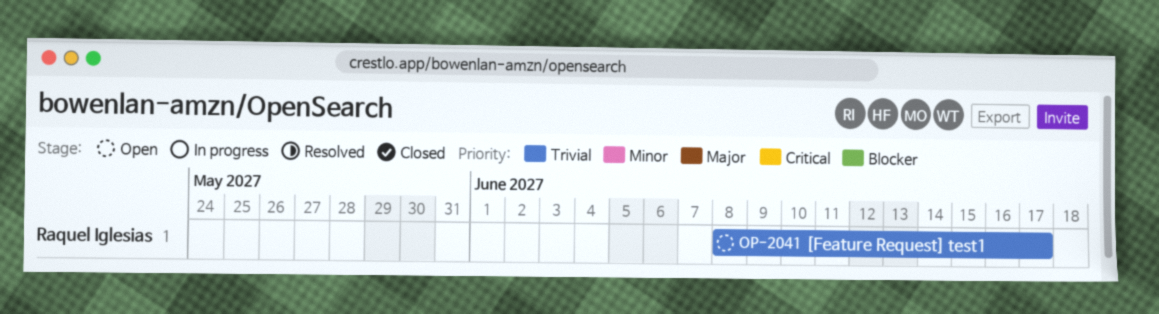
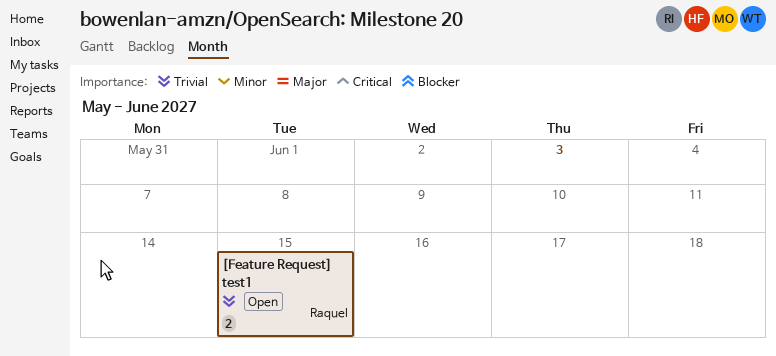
[Feature Request] test1, due: Jun 17 -> Jun 15

